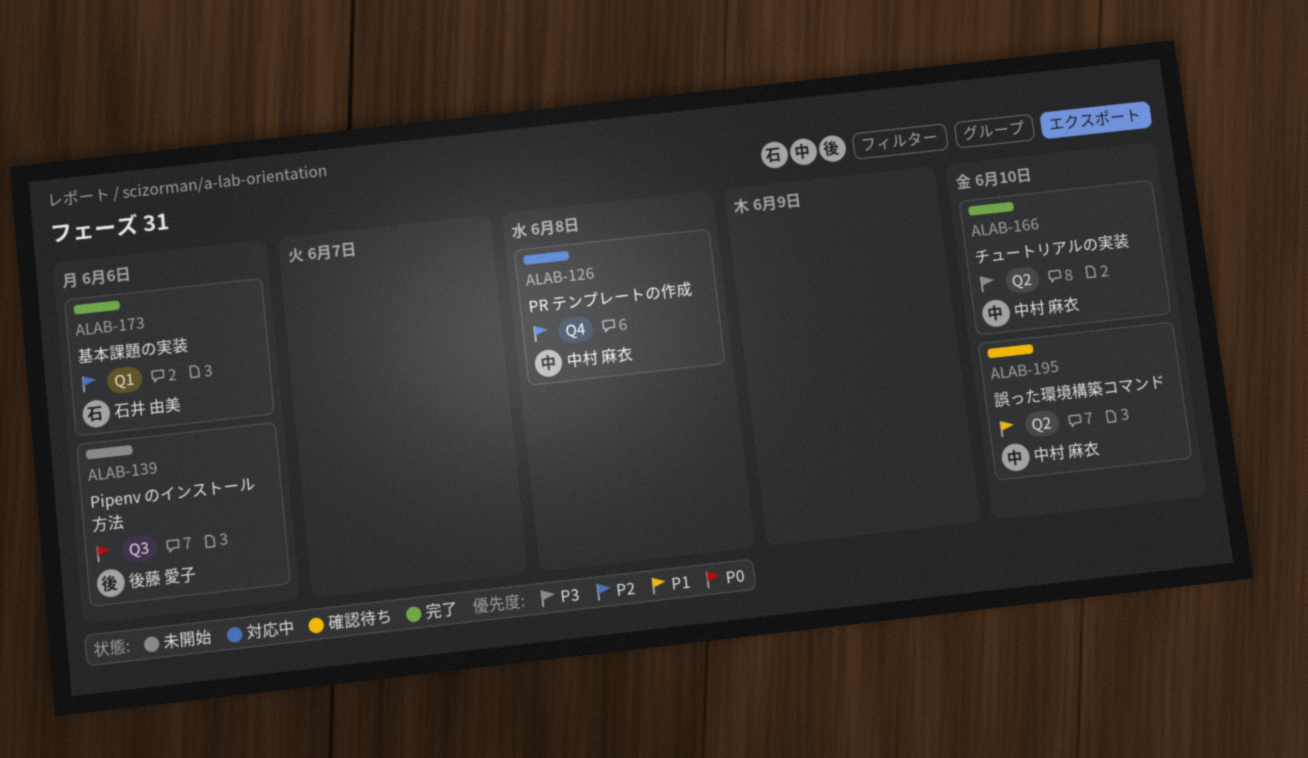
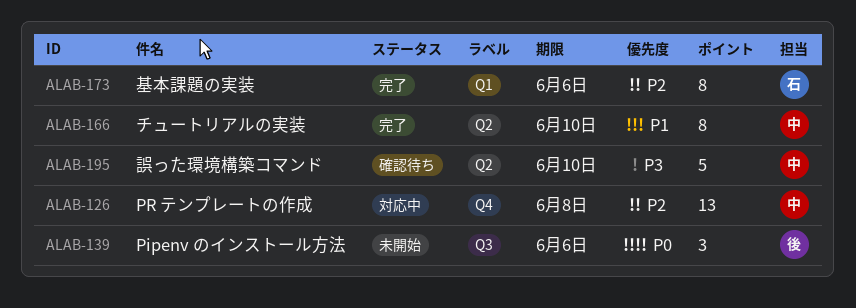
ALAB-166, priority: P3 -> P1
ALAB-195, priority: P1 -> P3

